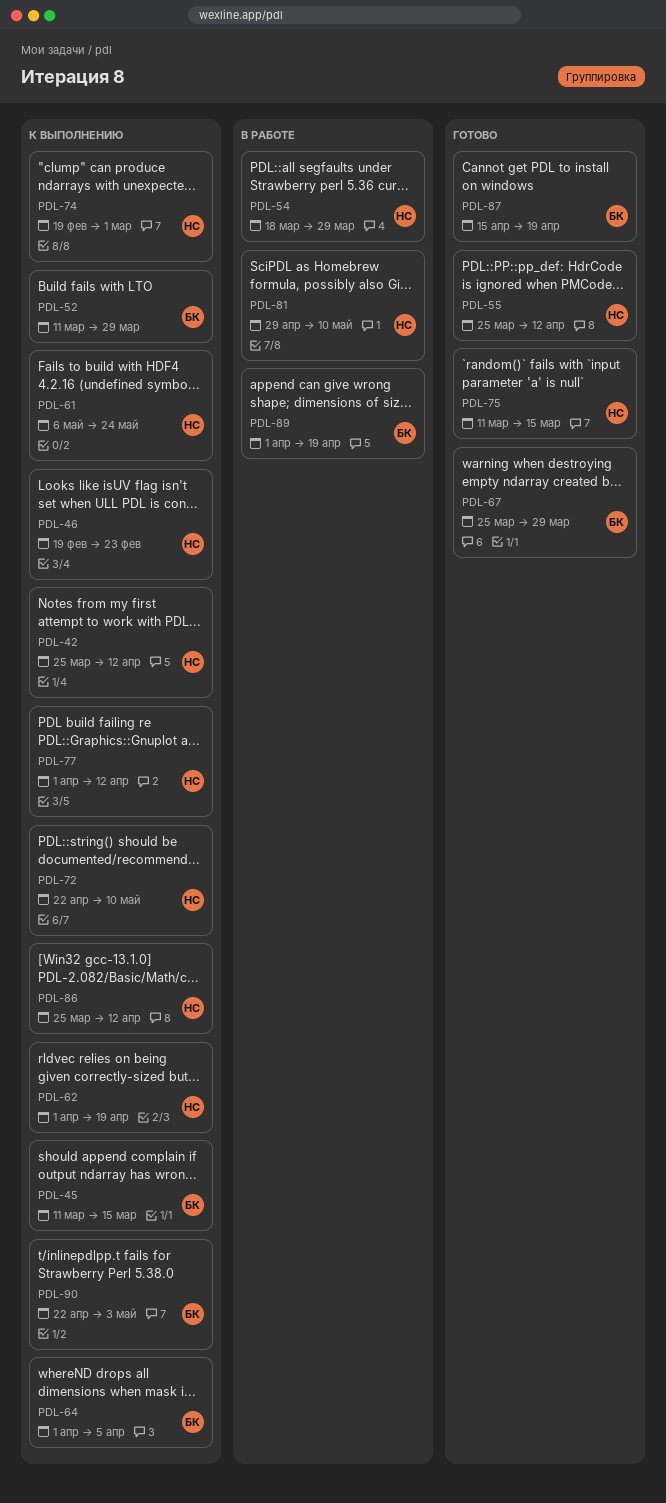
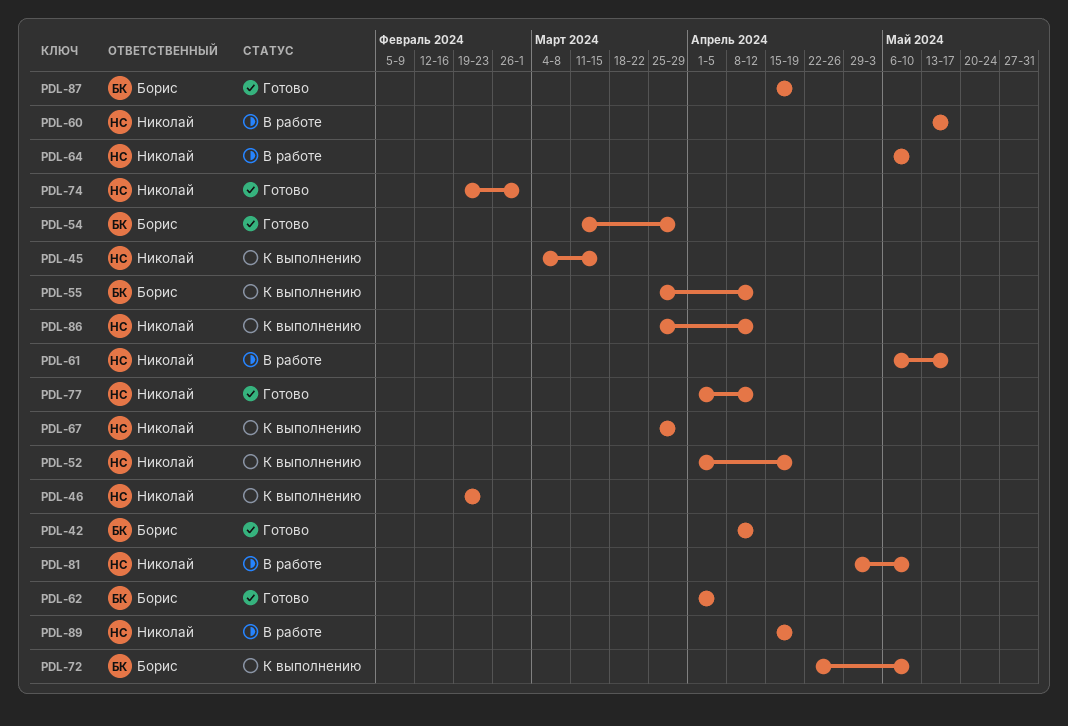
PDL-42, status: К выполнению -> Готово
PDL-42, owner: Николай -> Борис
PDL-42, start: Mar 25 -> Apr 8
PDL-45, owner: Борис -> Николай
PDL-45, start: Mar 11 -> Mar 4
PDL-52, owner: Борис -> Николай
PDL-52, start: Mar 11 -> Apr 1
PDL-52, due: Mar 29 -> Apr 19
PDL-54, status: В работе -> Готово
PDL-54, owner: Николай -> Борис
PDL-54, start: Mar 18 -> Mar 11
PDL-55, status: Готово -> К выполнению
PDL-55, owner: Николай -> Борис
PDL-60: none -> present
PDL-61, status: К выполнению -> В работе
PDL-61, due: May 24 -> May 17
PDL-62, status: К выполнению -> Готово
PDL-62, owner: Николай -> Борис
PDL-62, due: Apr 19 -> Apr 5
PDL-64, status: К выполнению -> В работе
PDL-64, owner: Борис -> Николай
PDL-64, start: Apr 1 -> May 6
PDL-64, due: Apr 5 -> May 10
PDL-67, status: Готово -> К выполнению
PDL-67, owner: Борис -> Николай
PDL-72, owner: Николай -> Борис
PDL-74, status: К выполнению -> Готово
PDL-75: present -> none
PDL-77, status: К выполнению -> Готово
PDL-89, owner: Борис -> Николай
PDL-89, start: Apr 1 -> Apr 15
PDL-90: present -> none

